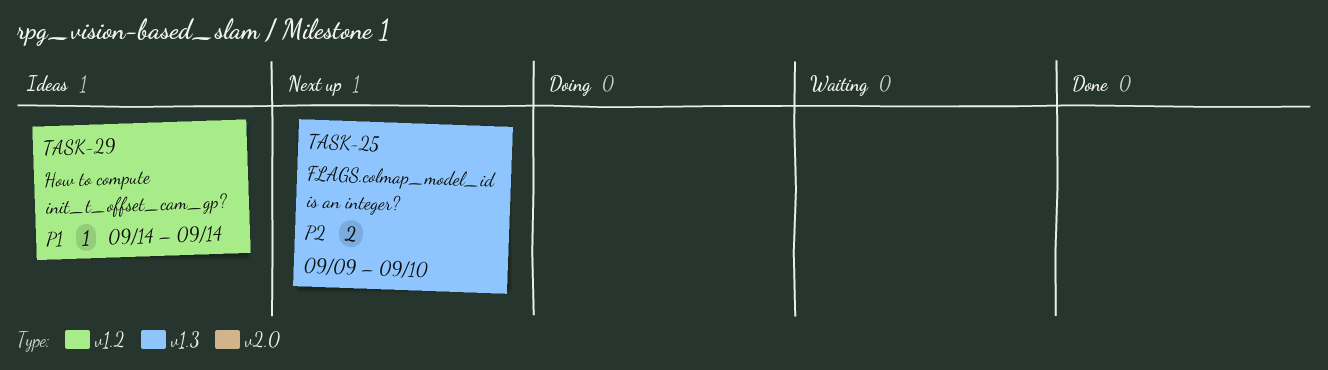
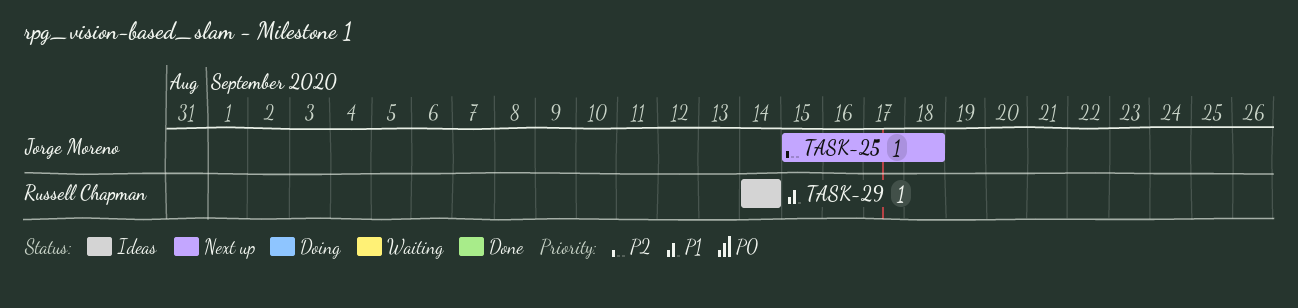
TASK-25, estimate: 2 -> 1
TASK-25, start: Sep 9 -> Sep 15
TASK-25, due: Sep 10 -> Sep 18

